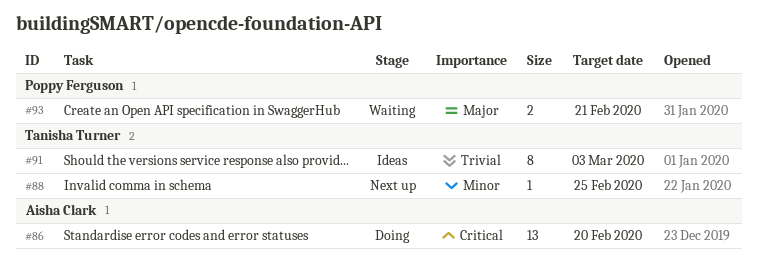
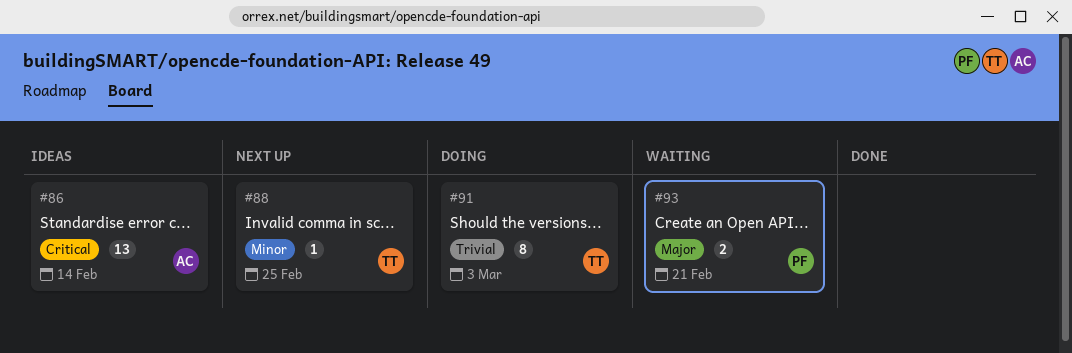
#86, status: Doing -> Ideas
#86, due: Feb 20 -> Feb 14
#91, status: Ideas -> Doing

